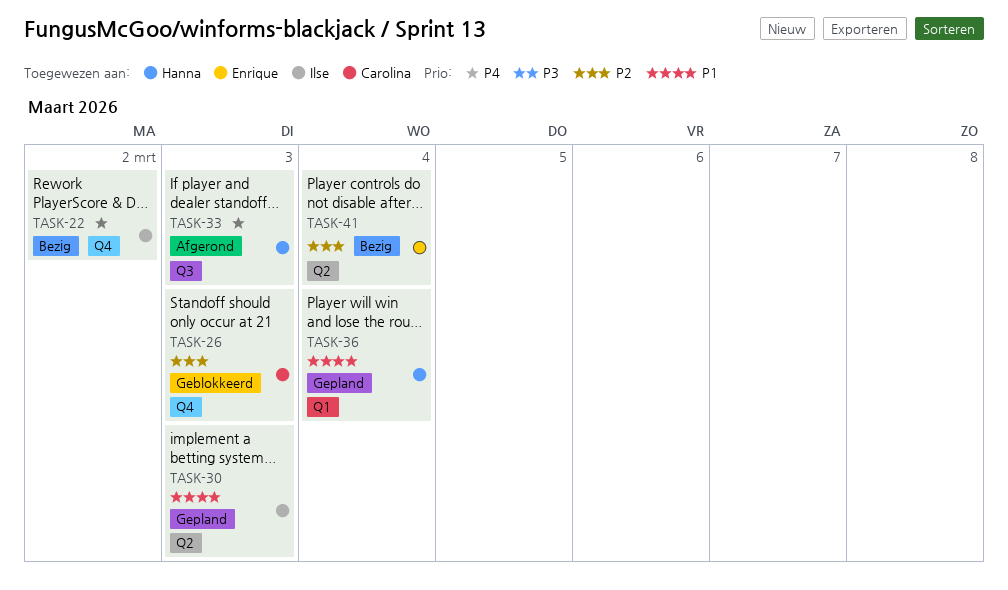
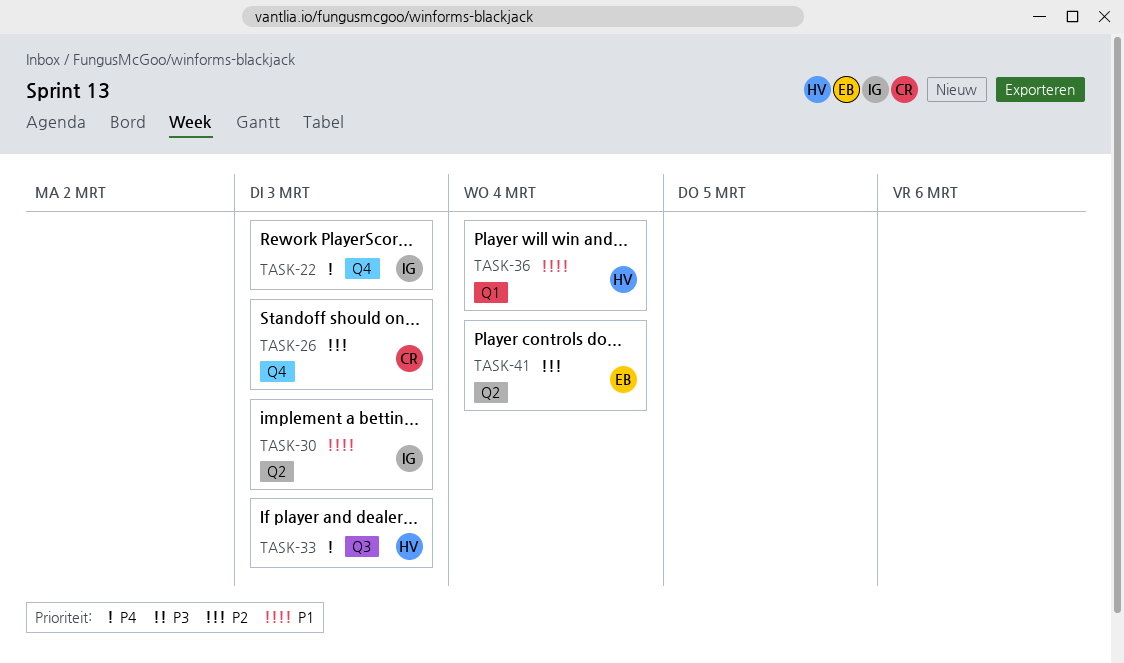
TASK-22, due: Mar 2 -> Mar 3

